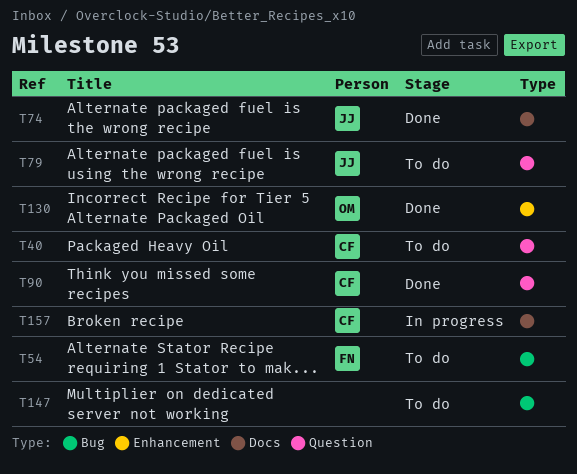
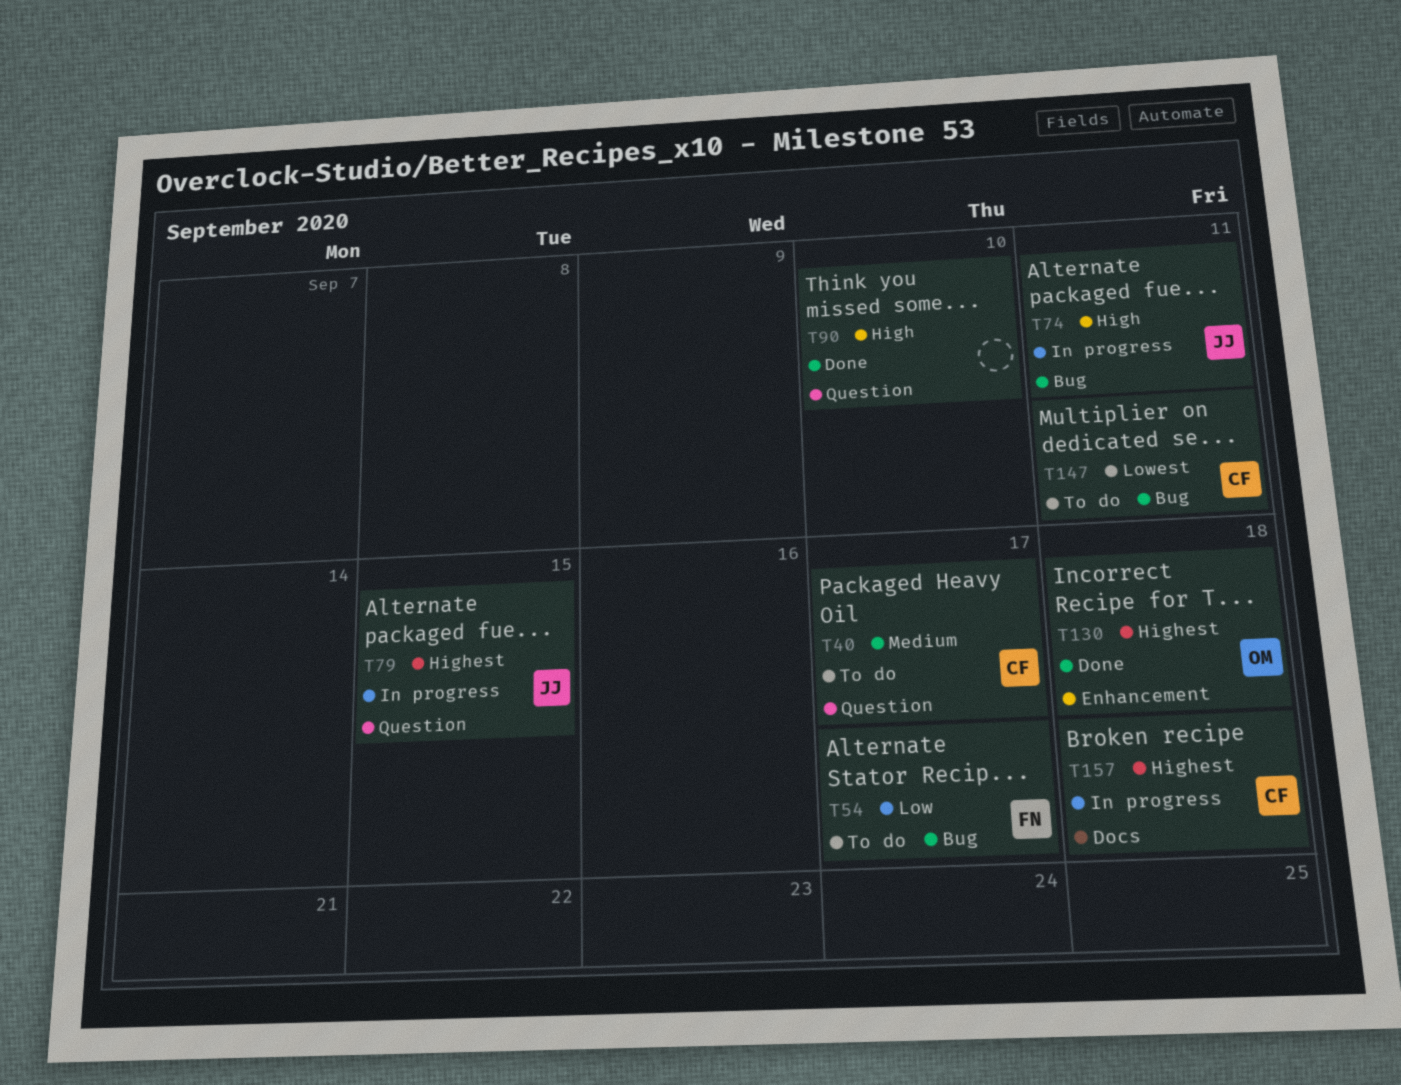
T74, status: Done -> In progress
T74, label: Docs -> Bug
T79, status: To do -> In progress
T90, owner: CF -> none
T147, owner: none -> CF

